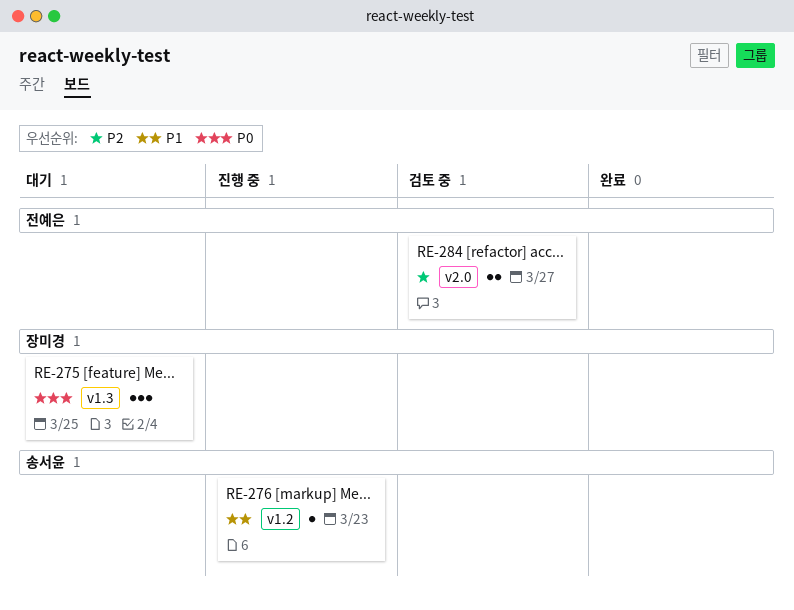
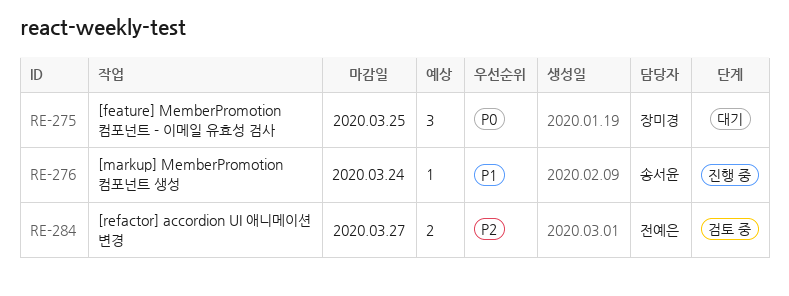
RE-276, due: Mar 23 -> Mar 24

